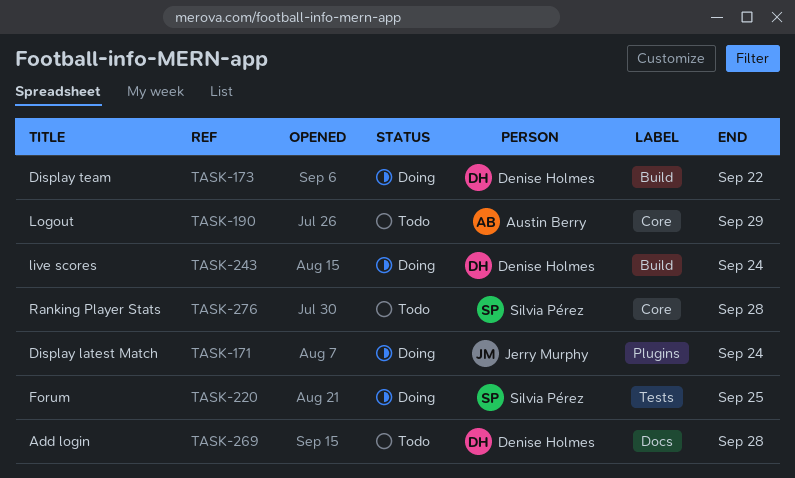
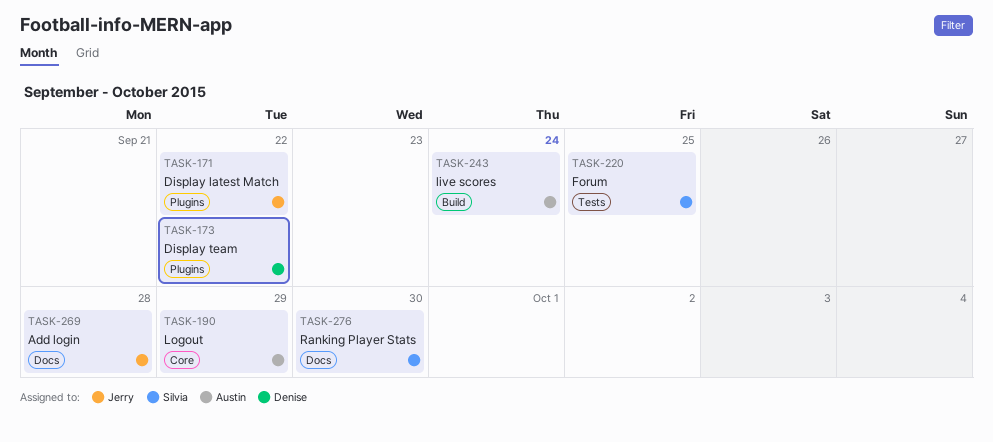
TASK-171, due: Sep 24 -> Sep 22
TASK-173, label: Build -> Plugins
TASK-243, owner: Denise Holmes -> Austin Berry
TASK-269, owner: Denise Holmes -> Jerry Murphy
TASK-276, label: Core -> Docs
TASK-276, due: Sep 28 -> Sep 30

